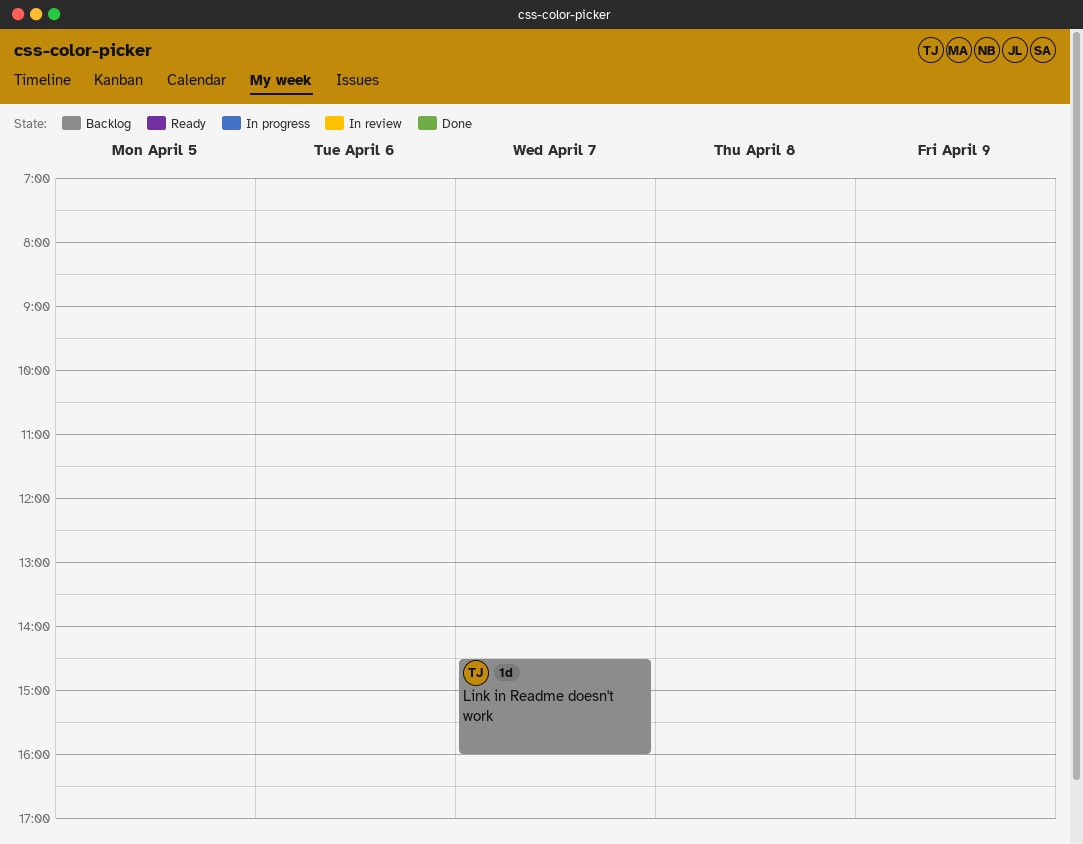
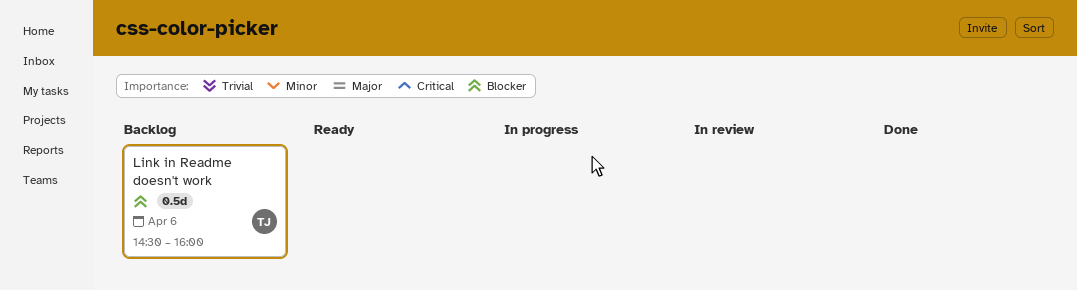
Link in Readme doesn't work, estimate: 1d -> 0.5d
Link in Readme doesn't work, day: Apr 7 -> Apr 6

